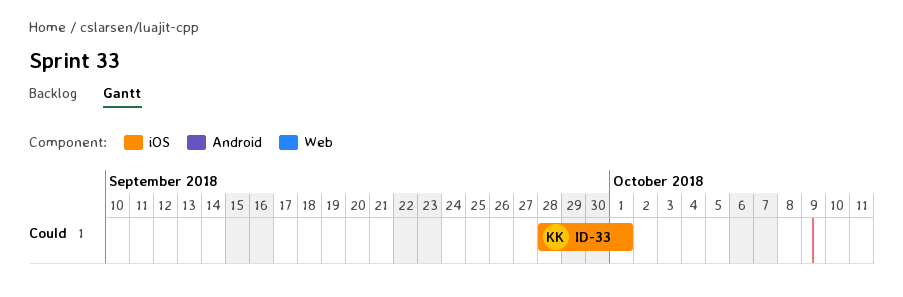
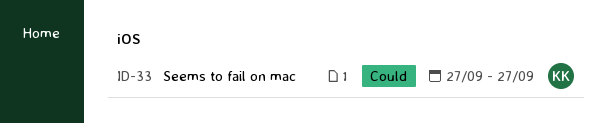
ID-33, start: Sep 28 -> Sep 27
ID-33, due: Oct 1 -> Sep 27

